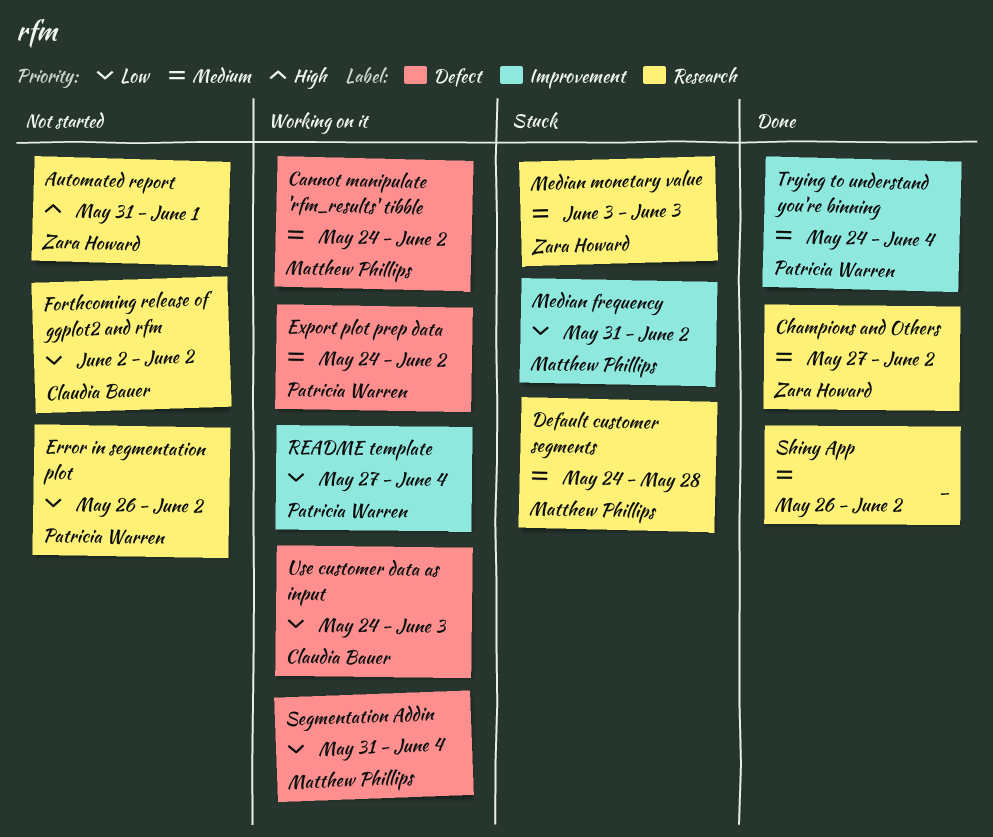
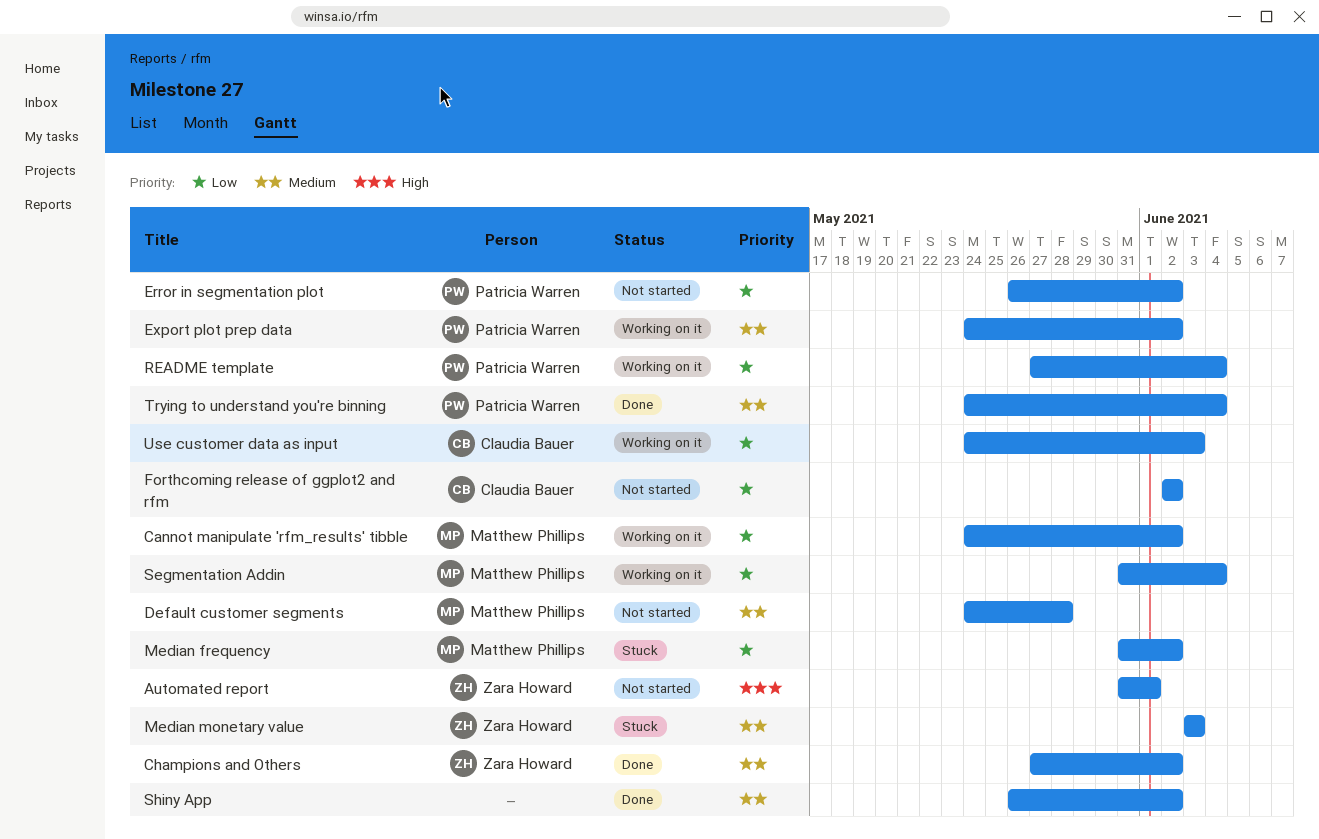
Cannot manipulate 'rfm_results' tibble, priority: Medium -> Low
Default customer segments, status: Stuck -> Not started

